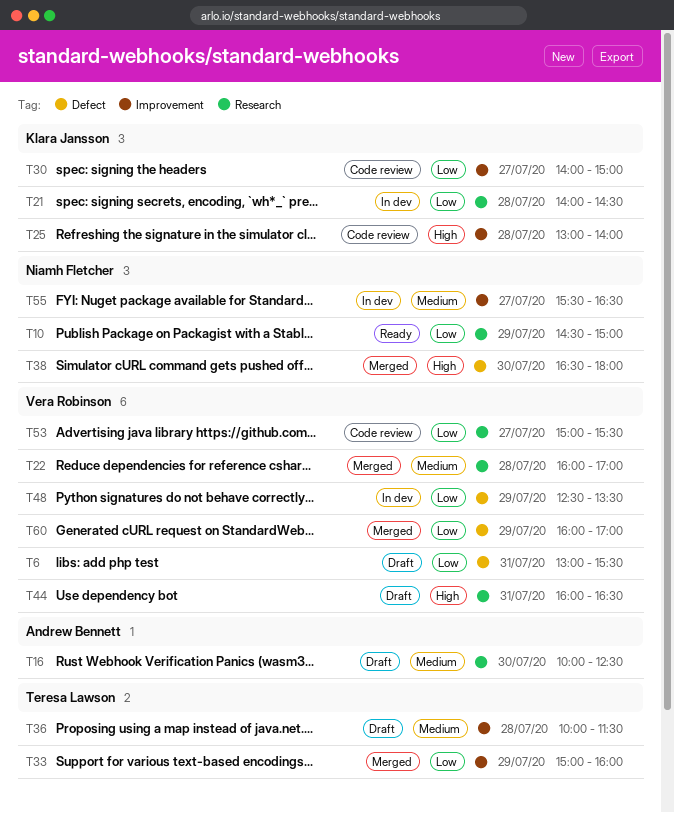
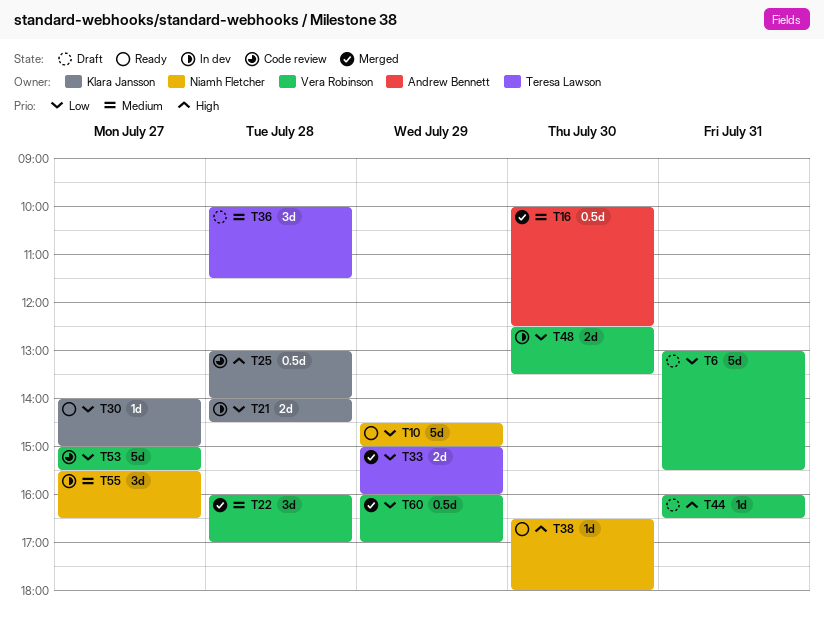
T16, status: Draft -> Merged
T30, status: Code review -> Ready
T38, status: Merged -> Ready
T48, day: Jul 29 -> Jul 30

